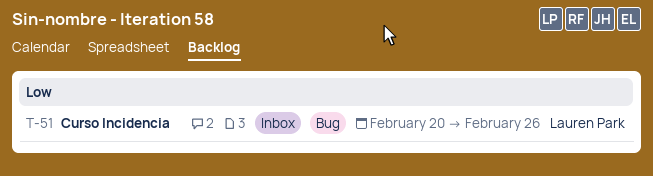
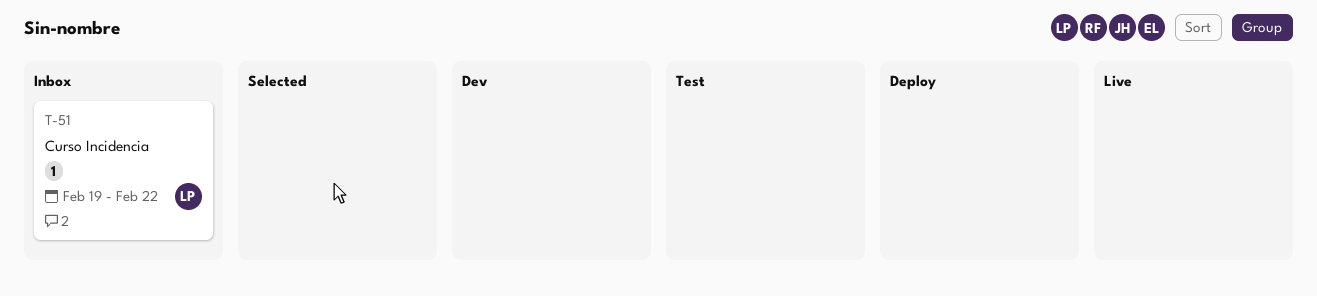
T-51, start: Feb 20 -> Feb 19
T-51, due: Feb 26 -> Feb 22

